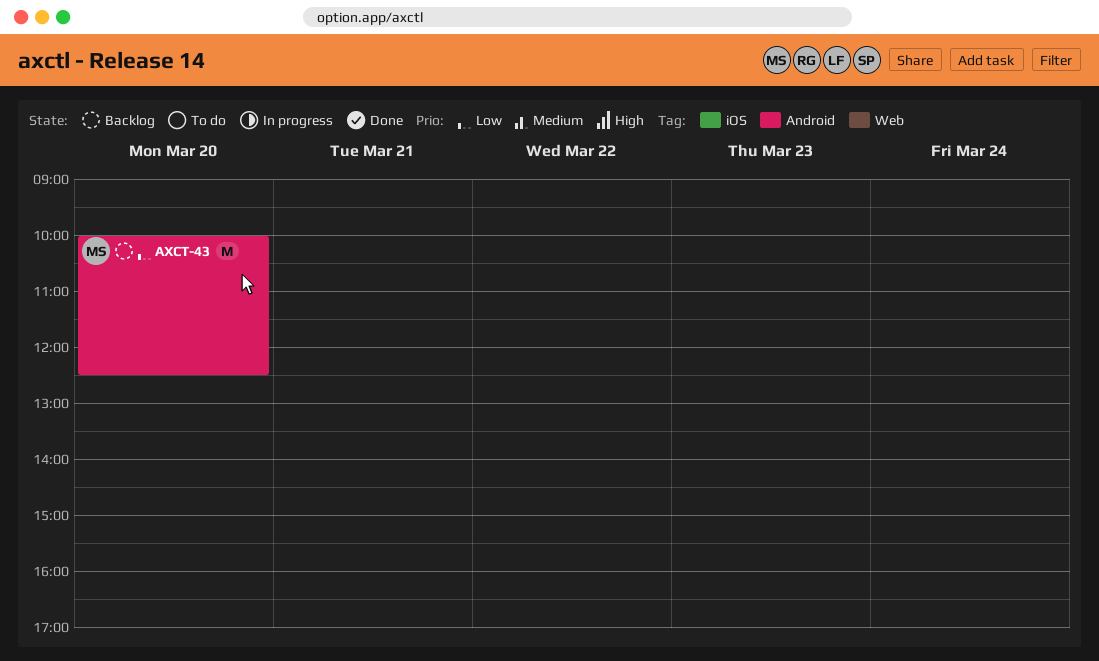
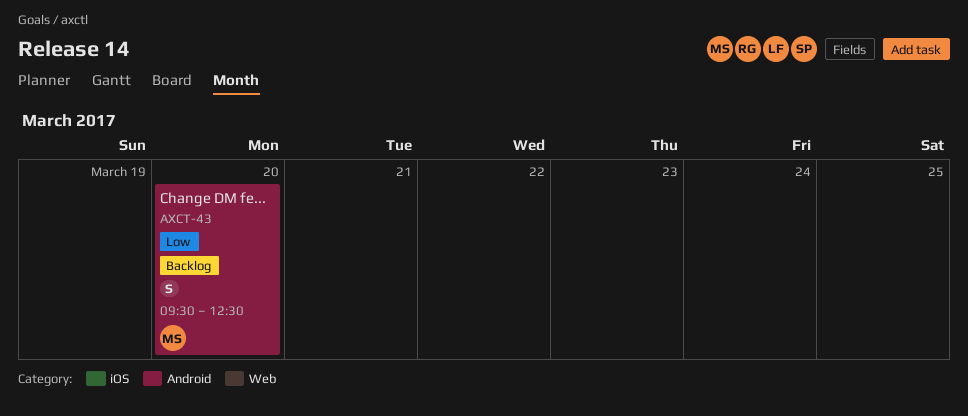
AXCT-43, estimate: M -> S
AXCT-43, begins: 10:00 -> 09:30

